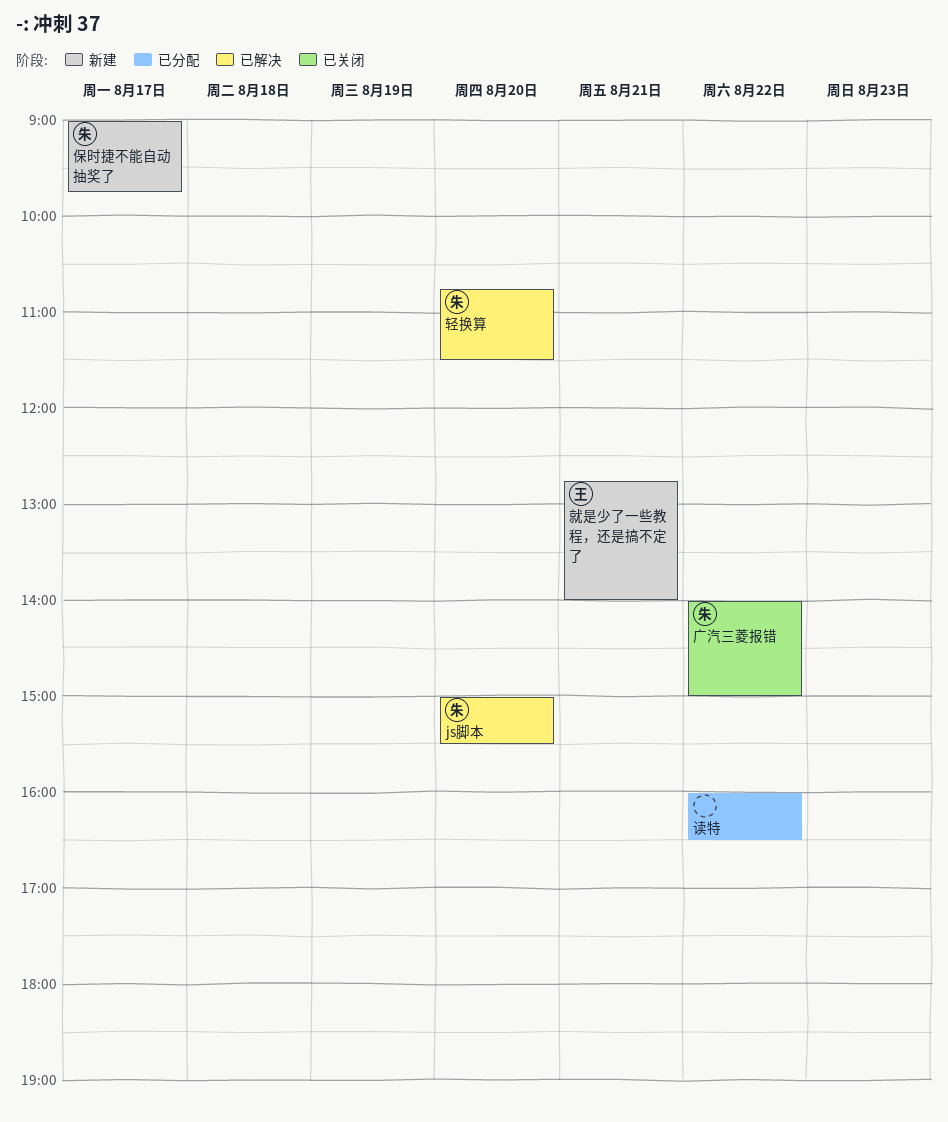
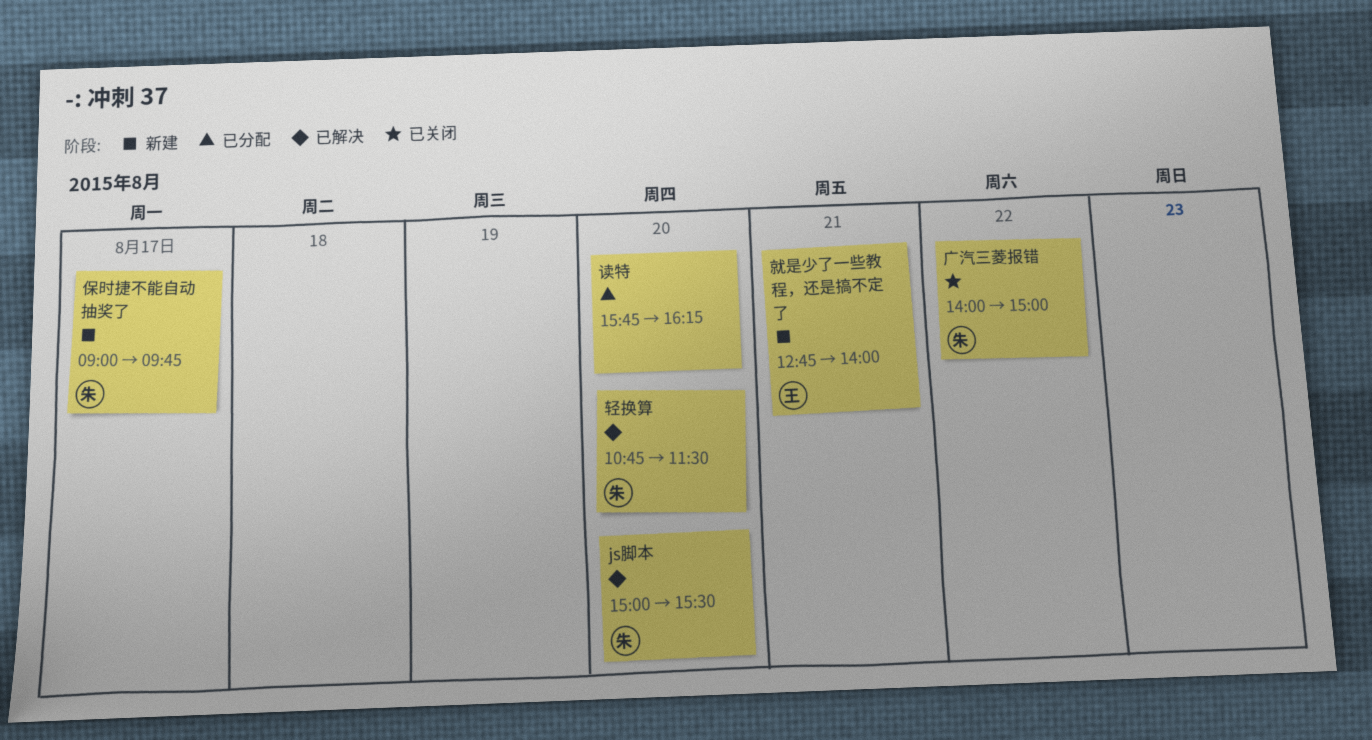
读特, day: Aug 22 -> Aug 20
读特, begins: 16:00 -> 15:45
读特, ends: 16:30 -> 16:15

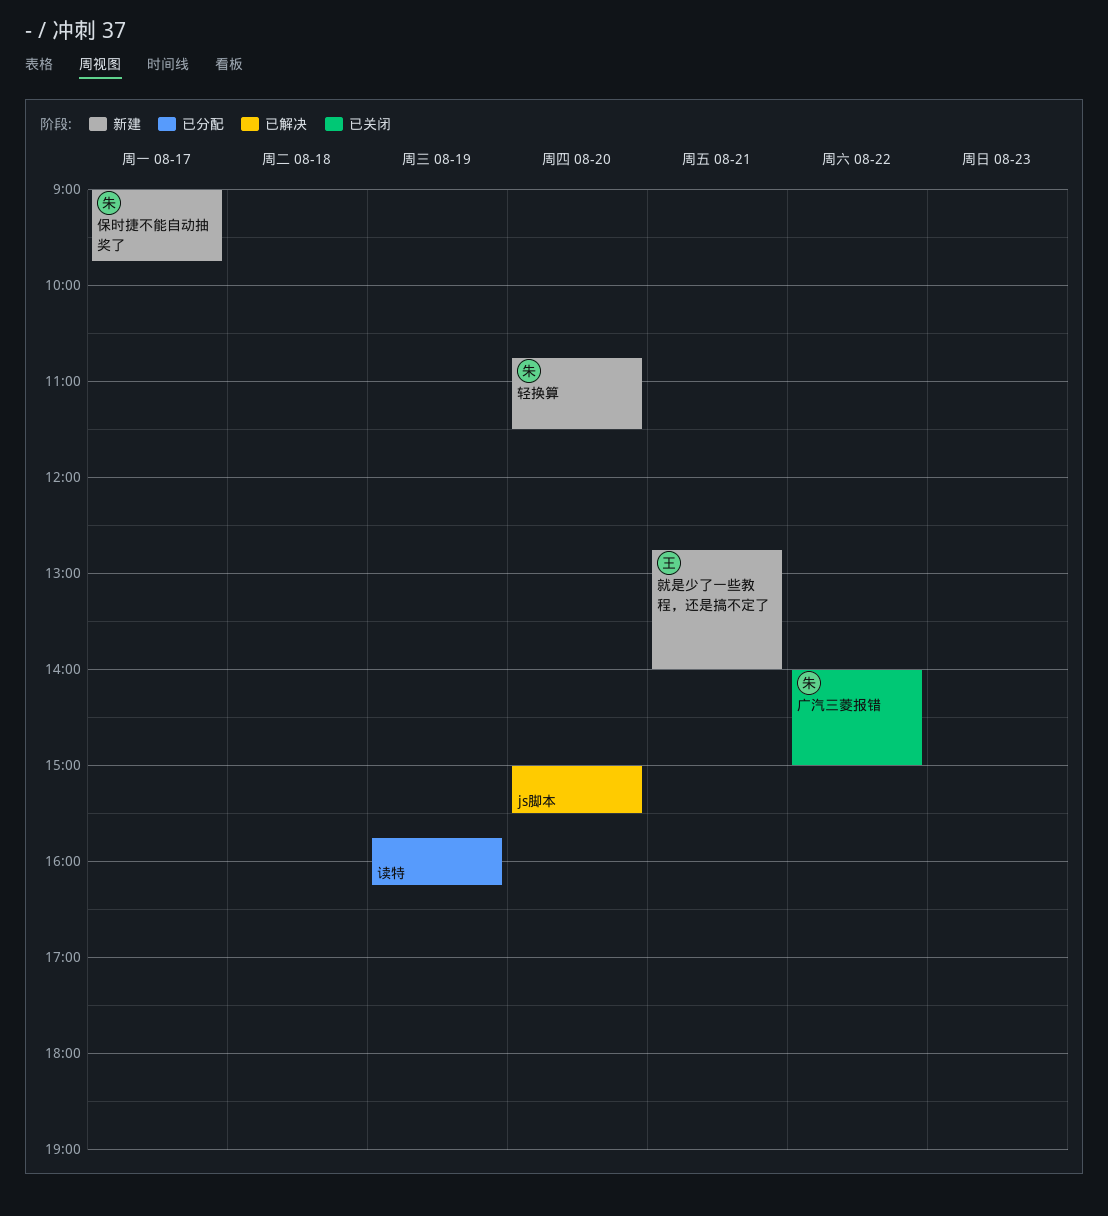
js脚本, owner: 朱 -> none
读特, day: Aug 20 -> Aug 19
轻换算, status: 已解决 -> 新建

